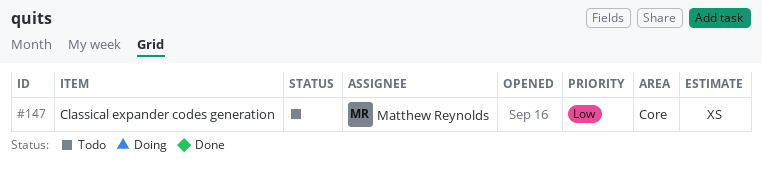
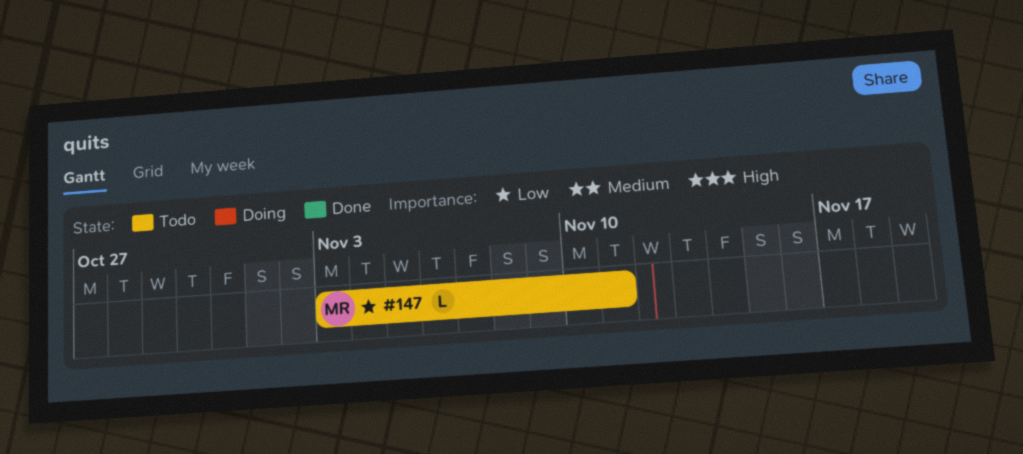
#147, estimate: XS -> L

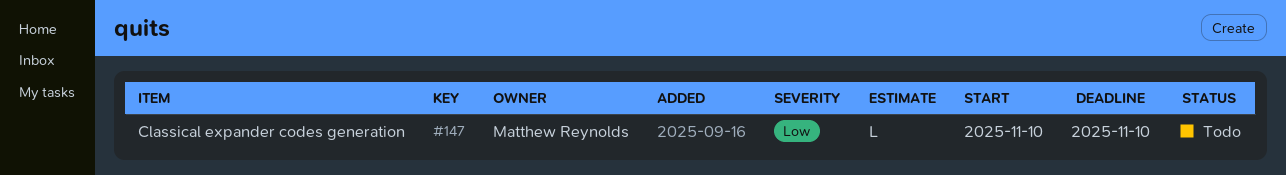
#147, start: Nov 3 -> Nov 10
#147, due: Nov 11 -> Nov 10

